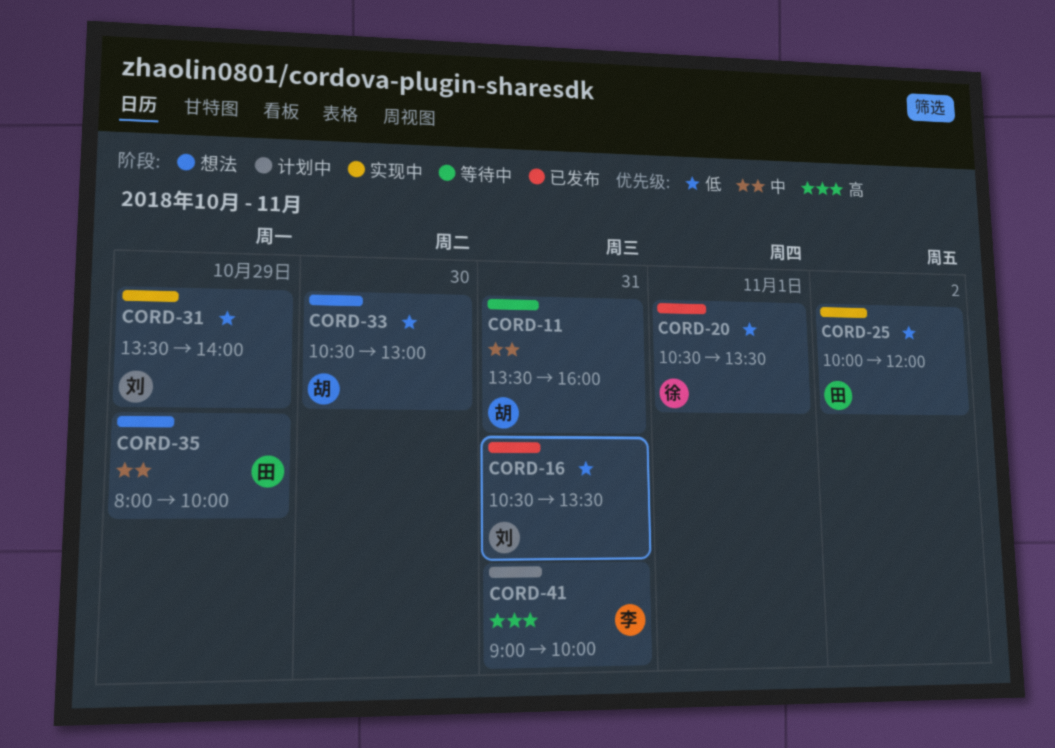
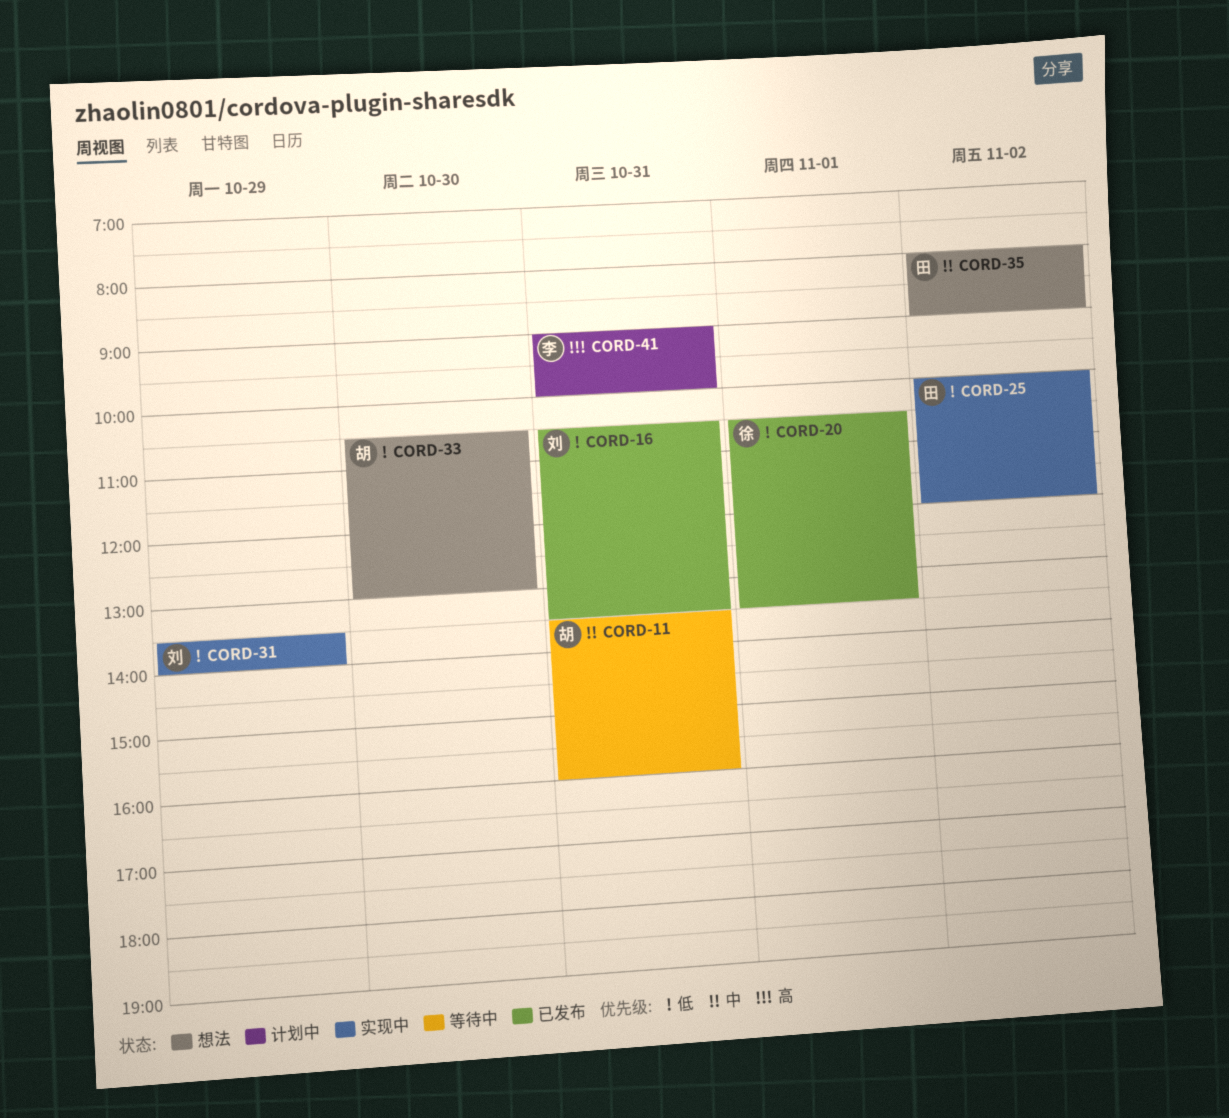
CORD-35, day: Oct 29 -> Nov 2
CORD-35, ends: 10:00 -> 09:00

